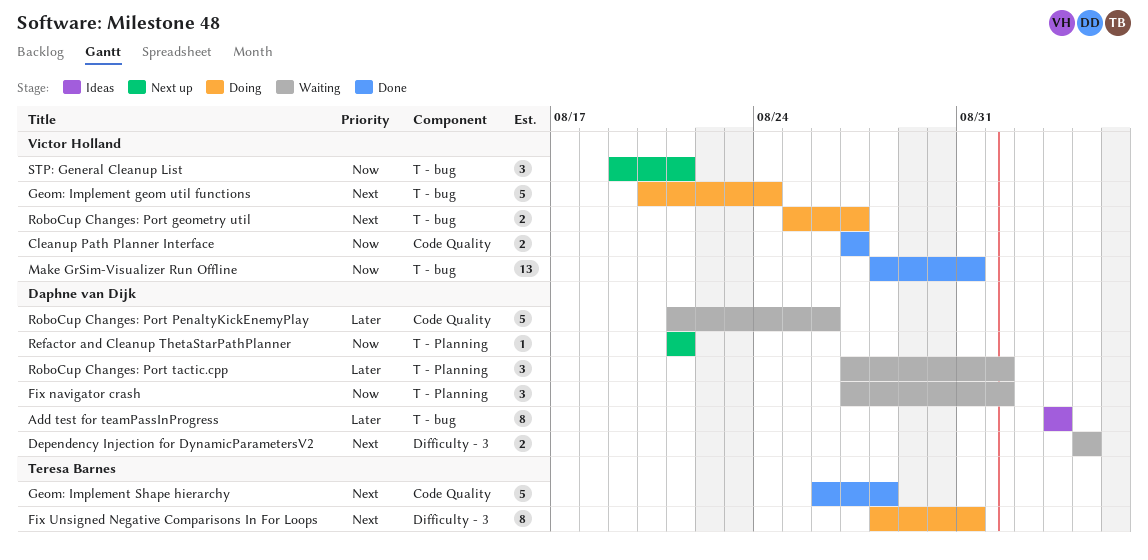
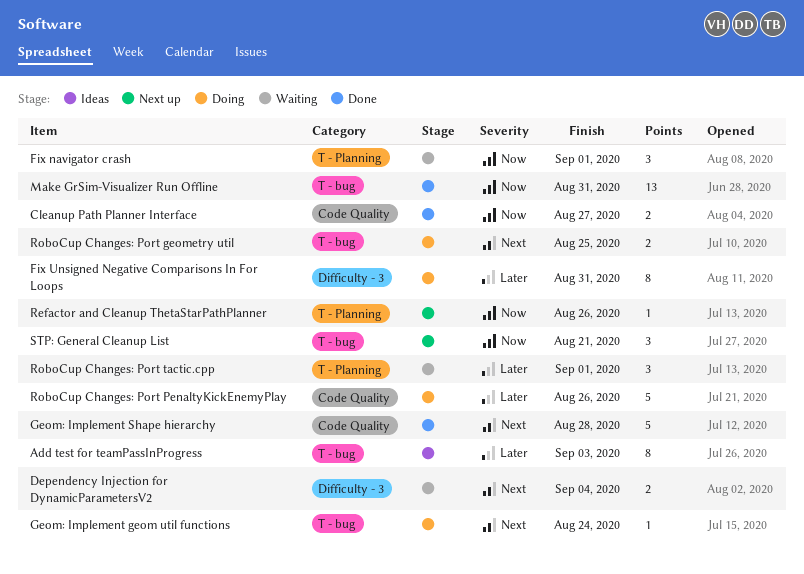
Fix Unsigned Negative Comparisons In For Loops, priority: Next -> Later
Geom: Implement geom util functions, estimate: 5 -> 1
Refactor and Cleanup ThetaStarPathPlanner, due: Aug 21 -> Aug 26
RoboCup Changes: Port geometry util, due: Aug 27 -> Aug 25
RoboCup Changes: Port PenaltyKickEnemyPlay, status: Waiting -> Doing

